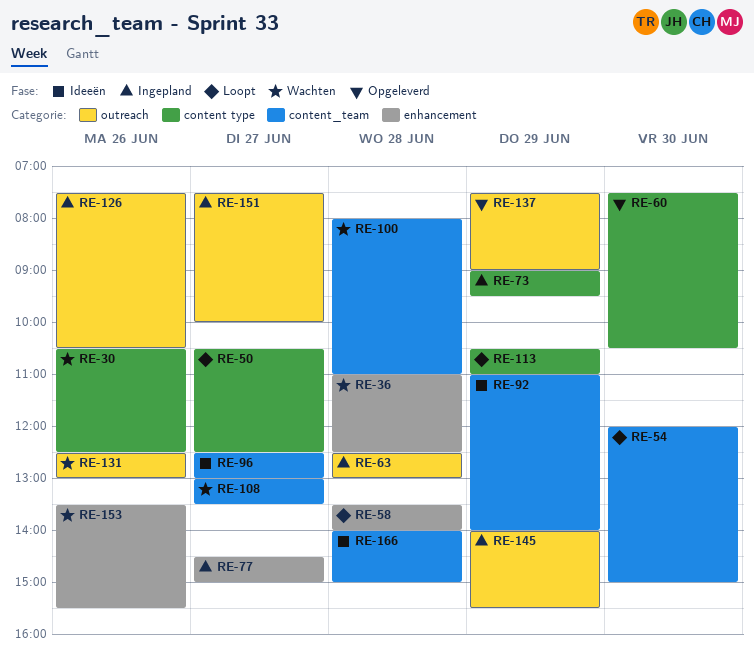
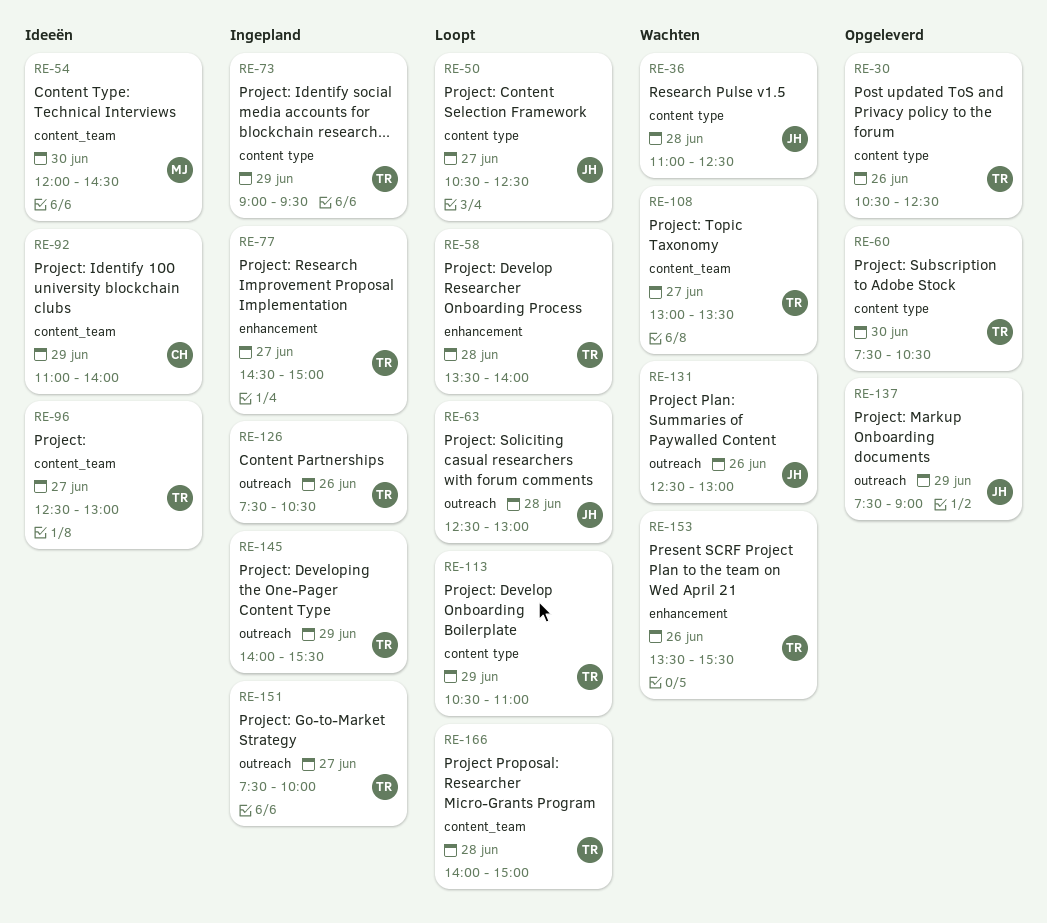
RE-30, status: Wachten -> Opgeleverd
RE-36, label: enhancement -> content type
RE-54, status: Loopt -> Ideeën
RE-54, ends: 15:00 -> 14:30
RE-63, status: Ingepland -> Loopt
RE-100: present -> none
RE-166, status: Ideeën -> Loopt

